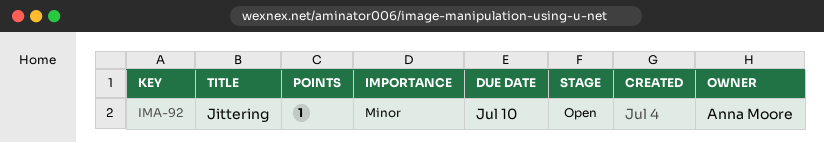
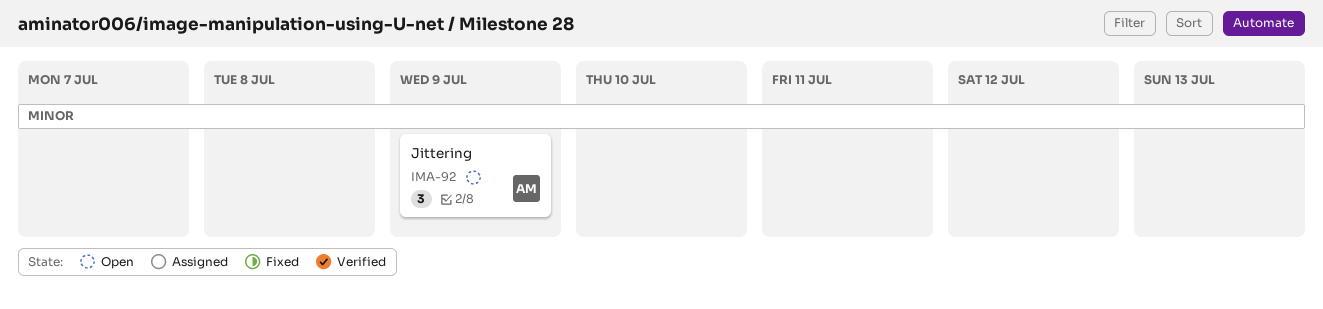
IMA-92, estimate: 1 -> 3
IMA-92, due: Jul 10 -> Jul 9

